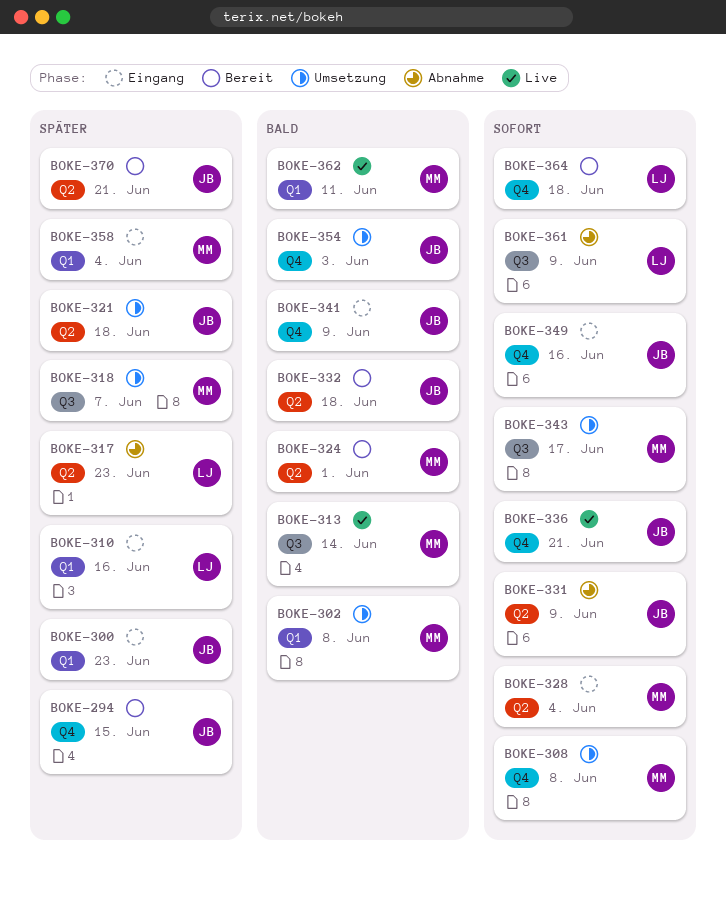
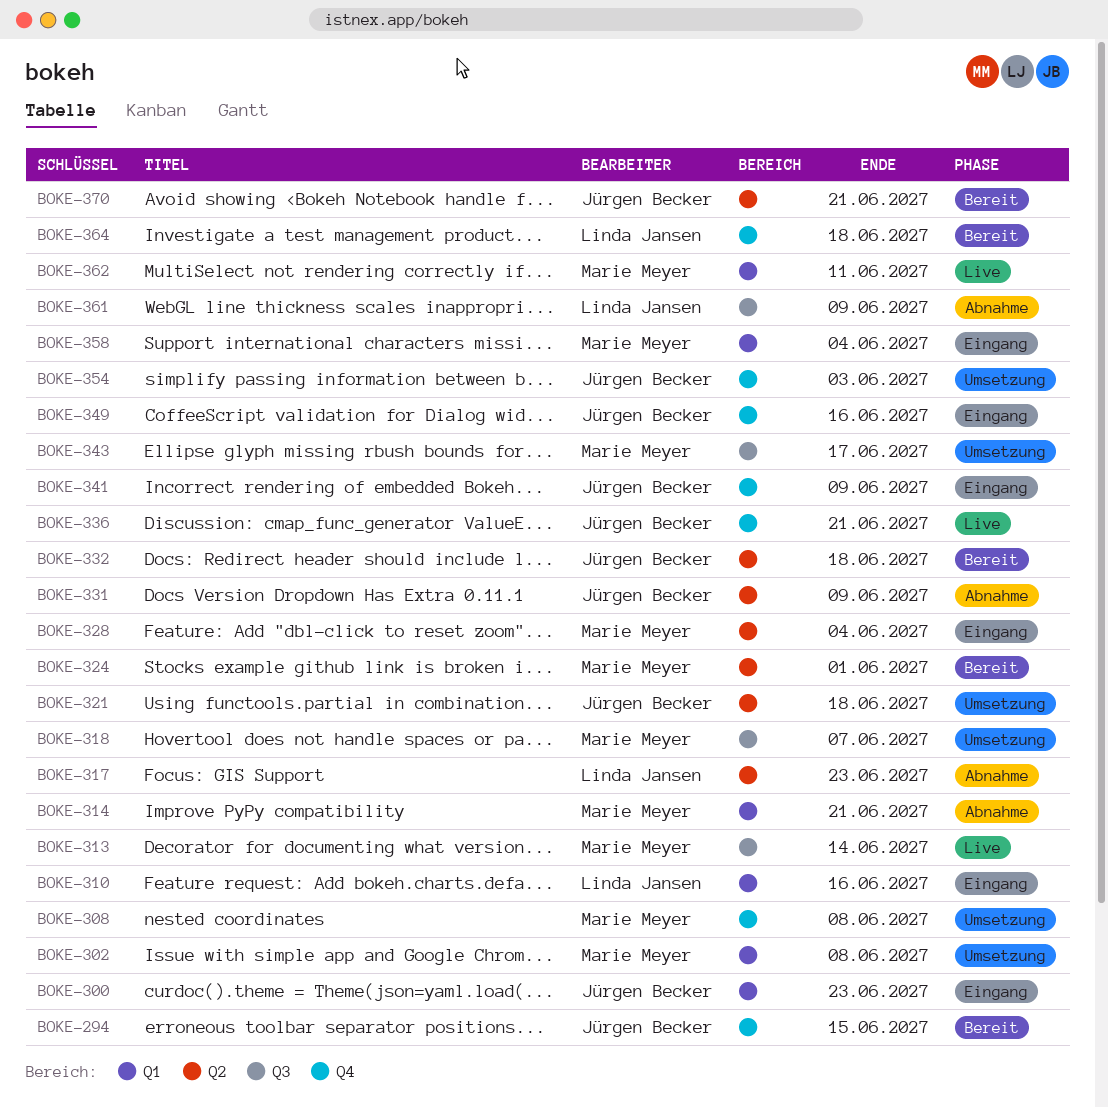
BOKE-314: none -> present

